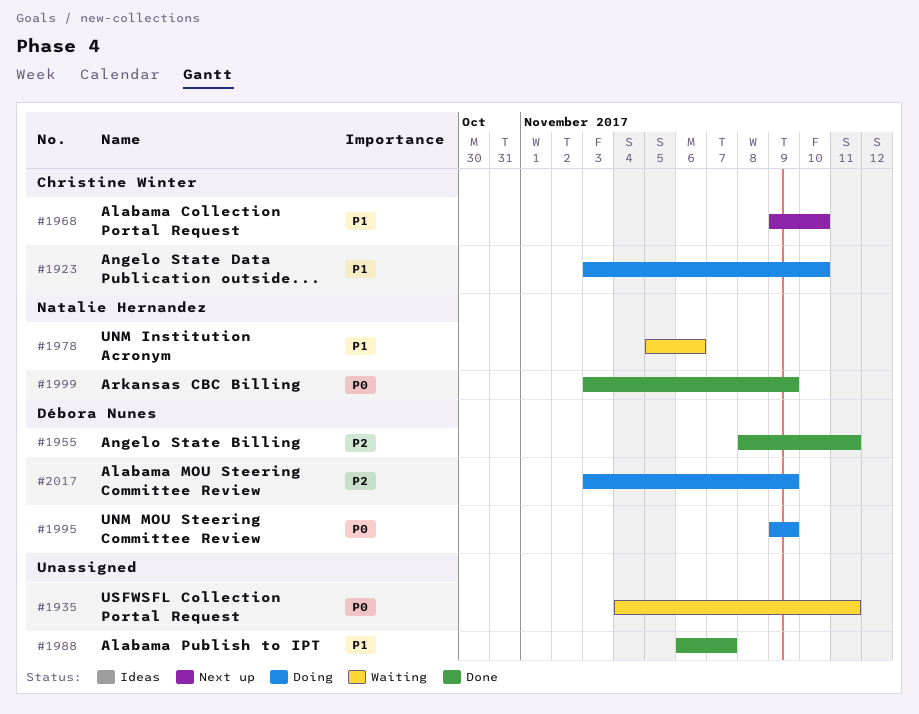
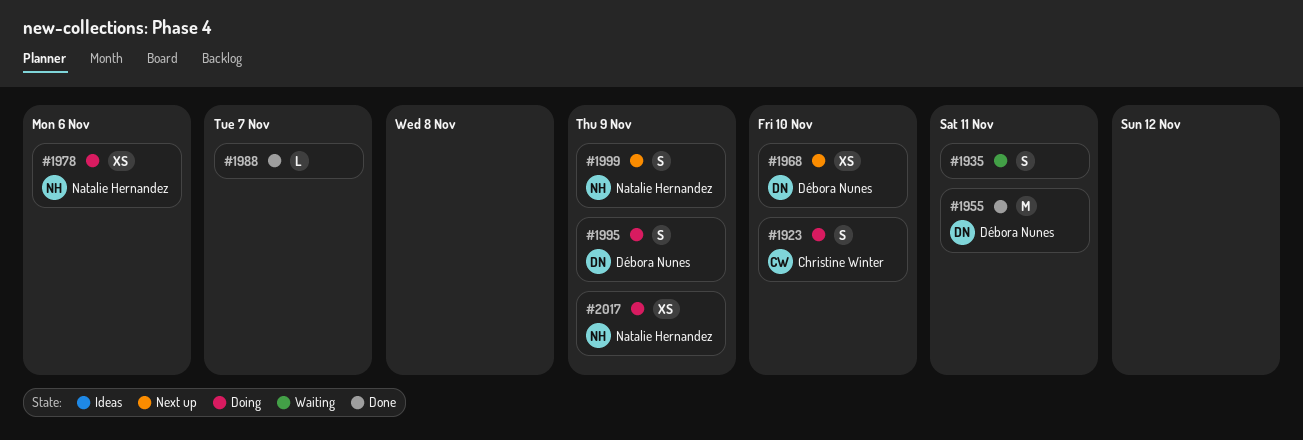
#1968, owner: Christine Winter -> Débora Nunes
#1978, status: Waiting -> Doing
#1999, status: Done -> Next up
#2017, owner: Débora Nunes -> Natalie Hernandez

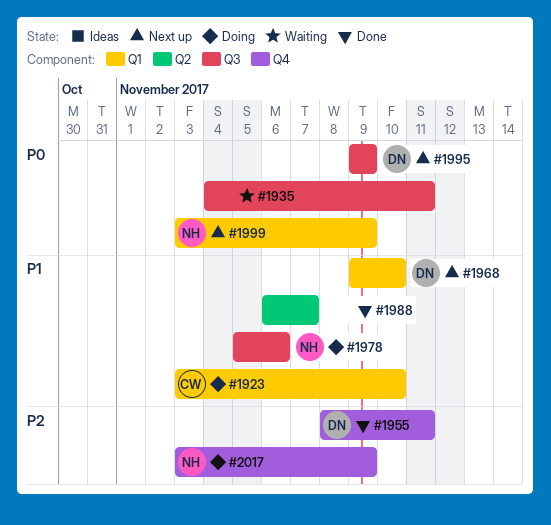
#1995, status: Doing -> Next up

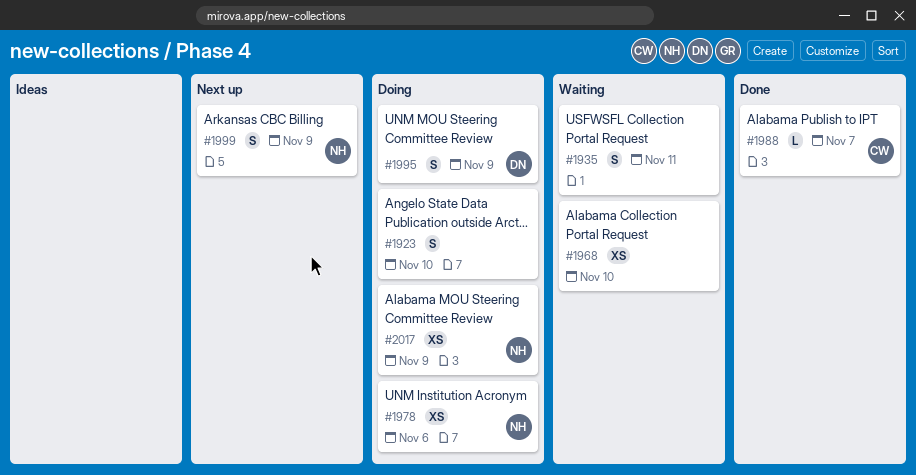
#1923, owner: CW -> none
#1955: present -> none
#1968, status: Next up -> Waiting
#1968, owner: DN -> none
#1988, owner: none -> CW
#1995, status: Next up -> Doing

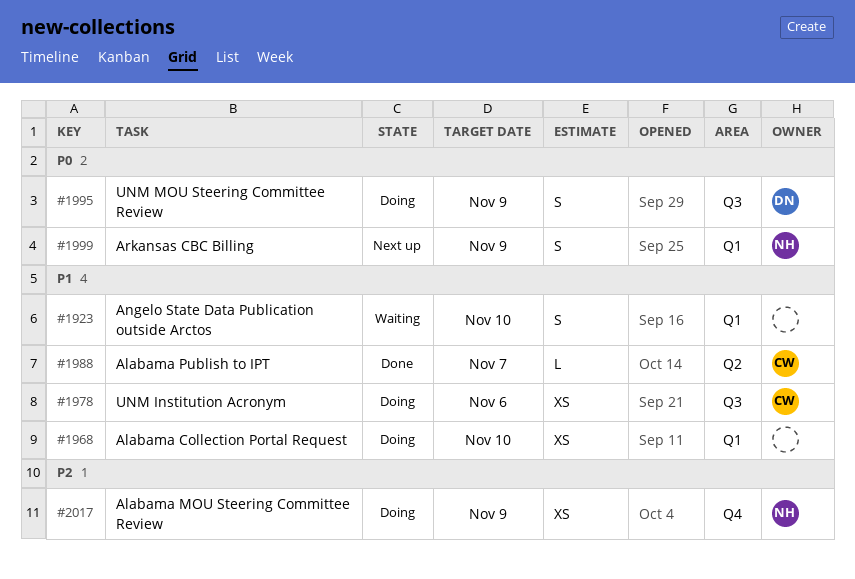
#1923, status: Doing -> Waiting
#1935: present -> none
#1968, status: Waiting -> Doing
#1978, owner: NH -> CW

